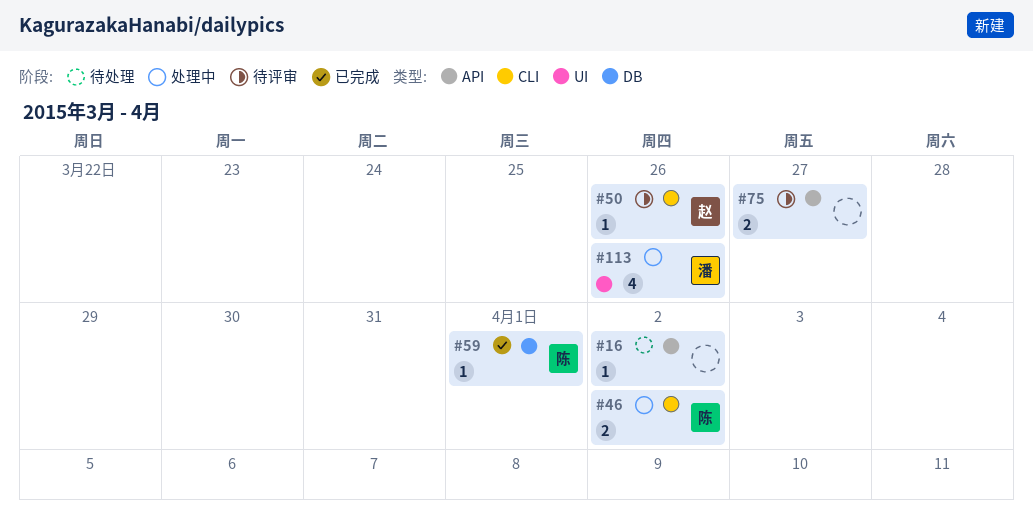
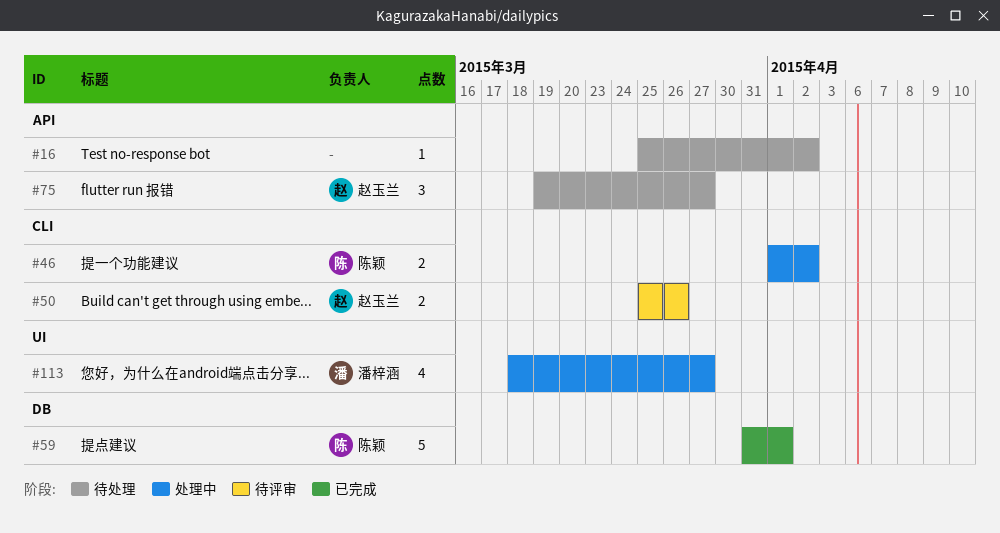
#50, estimate: 1 -> 2
#59, estimate: 1 -> 5
#75, status: 待评审 -> 待处理
#75, owner: none -> 赵玉兰
#75, estimate: 2 -> 3
#113, due: Mar 26 -> Mar 27

